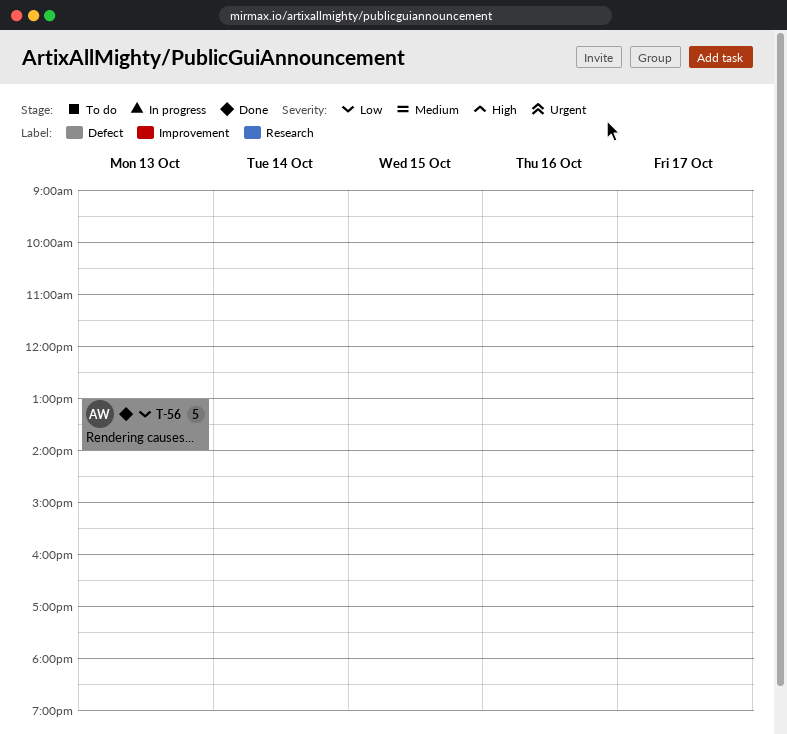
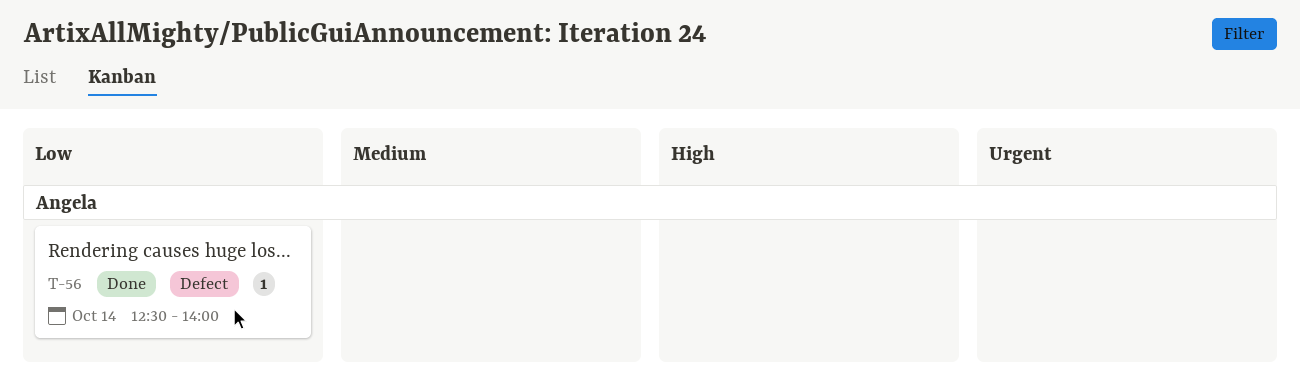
T-56, estimate: 5 -> 1
T-56, day: Oct 13 -> Oct 14
T-56, begins: 13:00 -> 12:30

